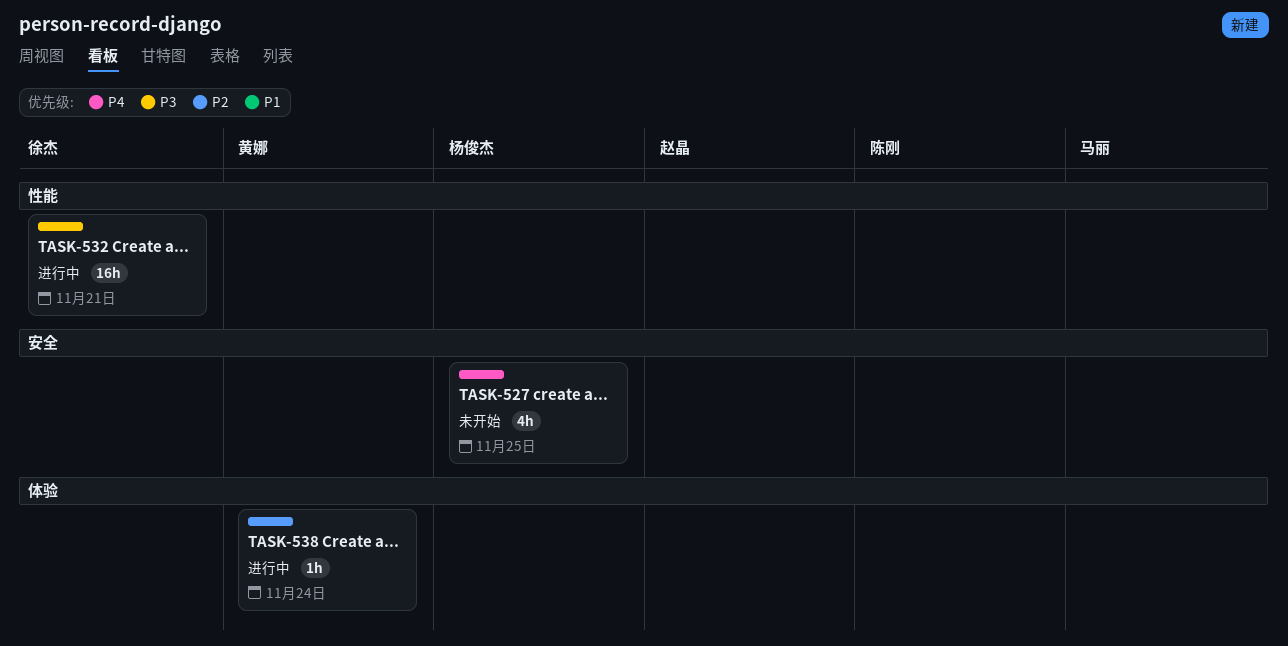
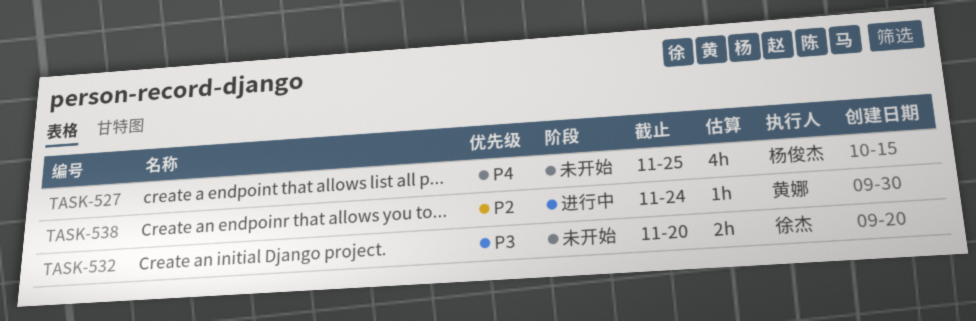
TASK-532, status: 进行中 -> 未开始
TASK-532, estimate: 16h -> 2h
TASK-532, due: Nov 21 -> Nov 20

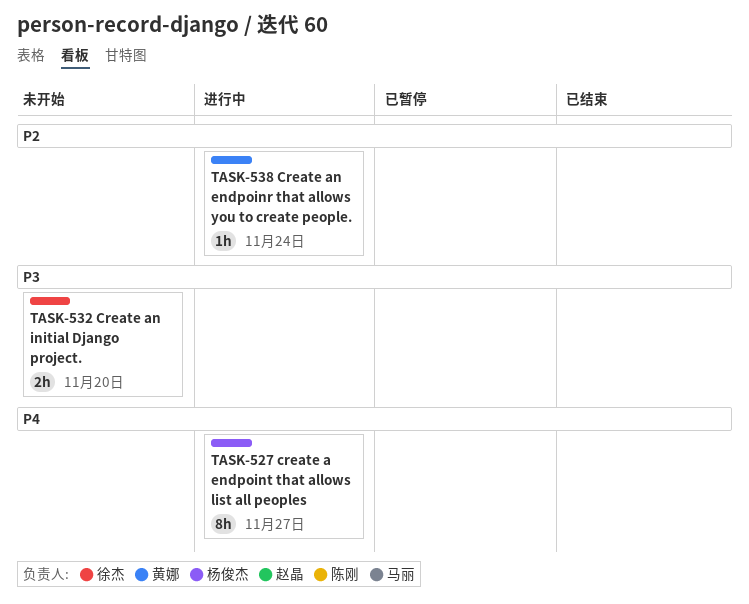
TASK-527, status: 未开始 -> 进行中
TASK-527, estimate: 4h -> 8h
TASK-527, due: Nov 25 -> Nov 27

